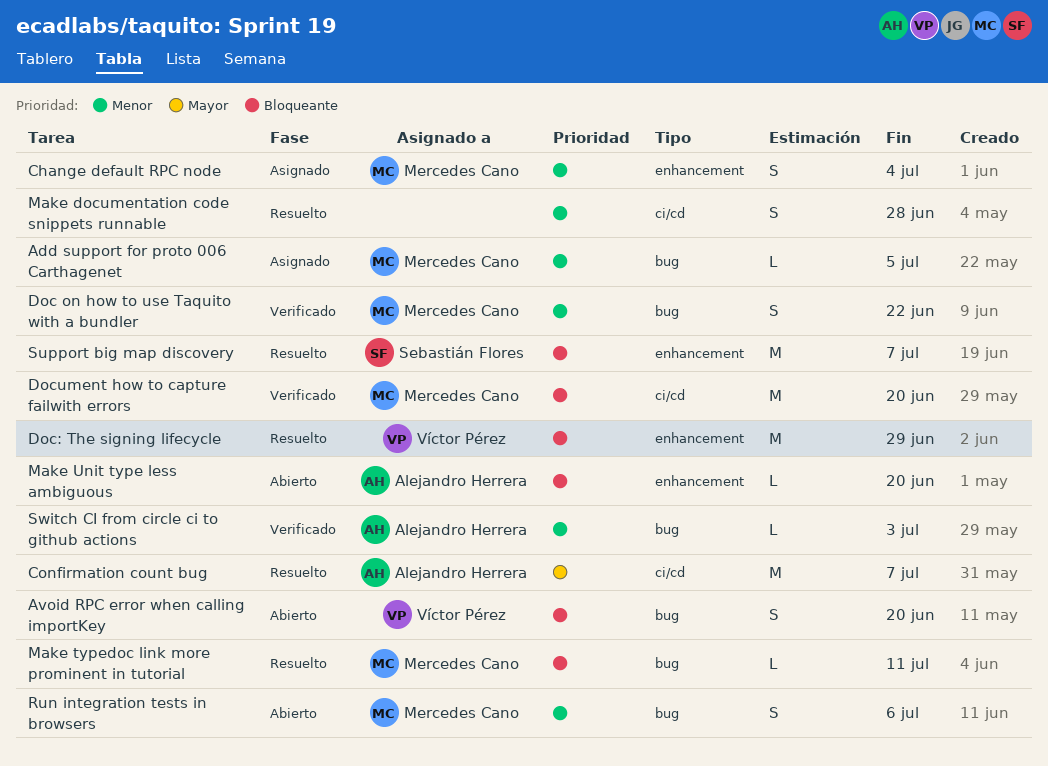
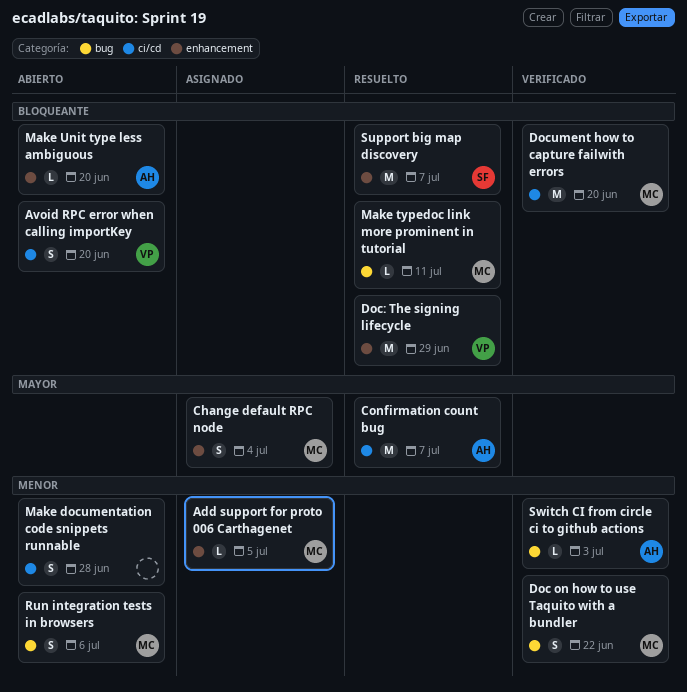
Add support for proto 006 Carthagenet, label: bug -> enhancement
Avoid RPC error when calling importKey, label: bug -> ci/cd
Change default RPC node, priority: Menor -> Mayor
Make documentation code snippets runnable, status: Resuelto -> Abierto

